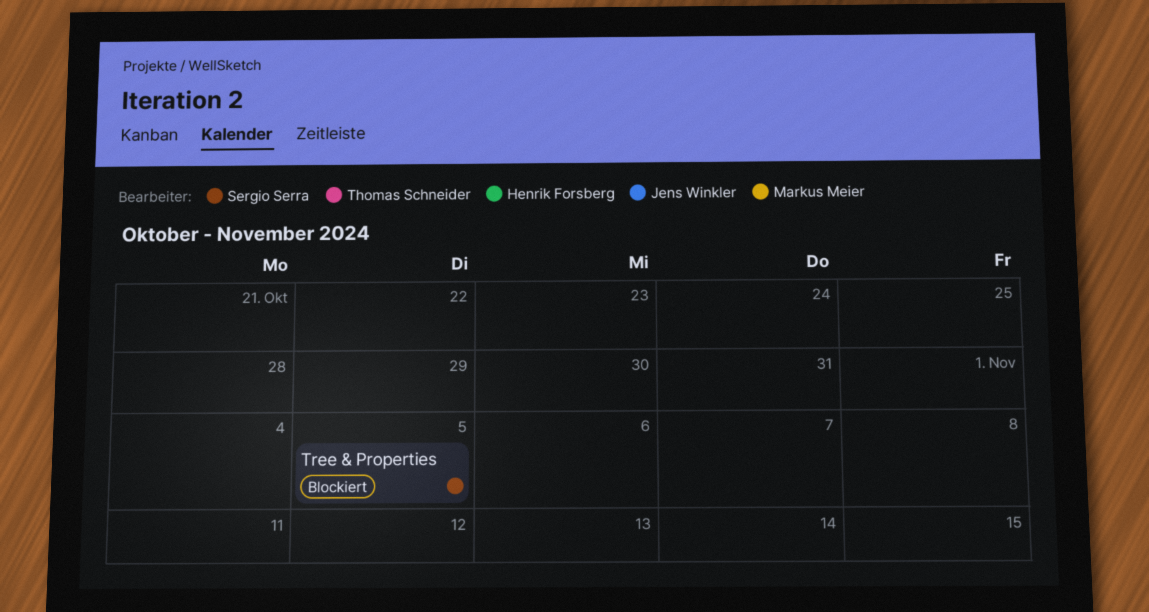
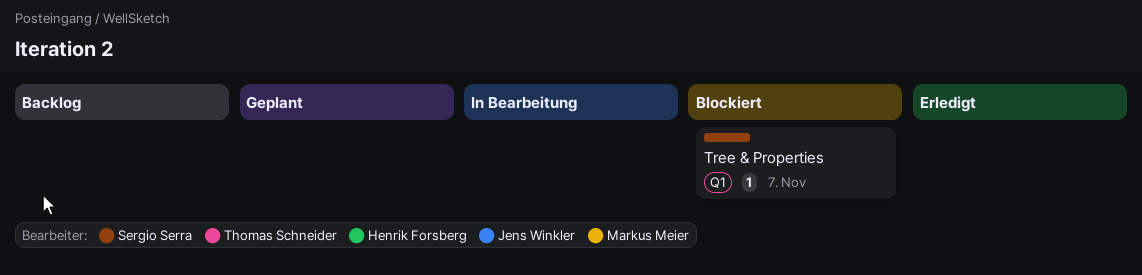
Tree & Properties, due: Nov 5 -> Nov 7

